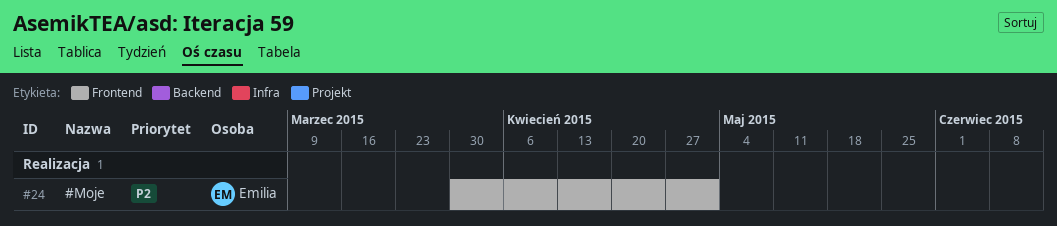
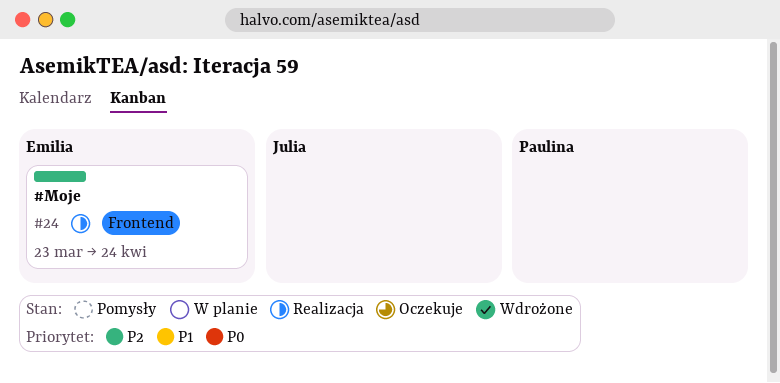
#24, start: Mar 30 -> Mar 23
#24, due: May 1 -> Apr 24

